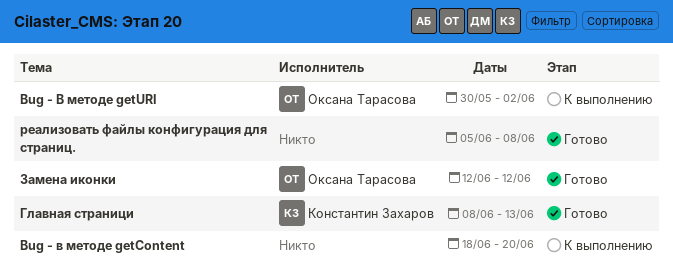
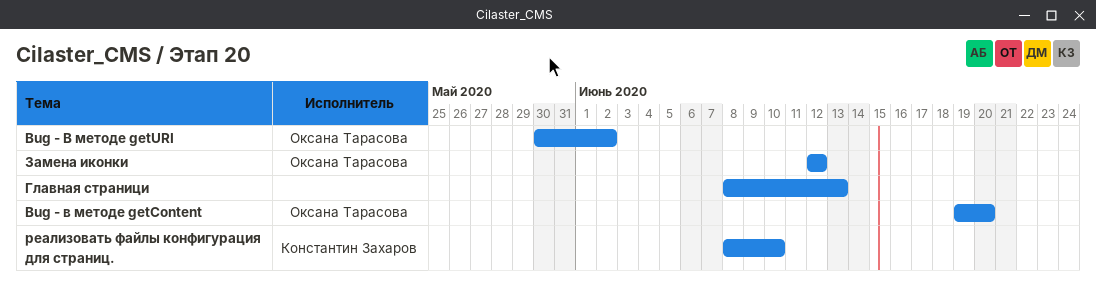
Bug - в методе getContent, owner: none -> Оксана Тарасова
Bug - в методе getContent, start: Jun 18 -> Jun 19
Главная страници, owner: Константин Захаров -> none
реализовать файлы конфигурация для страниц., owner: none -> Константин Захаров
реализовать файлы конфигурация для страниц., start: Jun 5 -> Jun 8
реализовать файлы конфигурация для страниц., due: Jun 8 -> Jun 10

